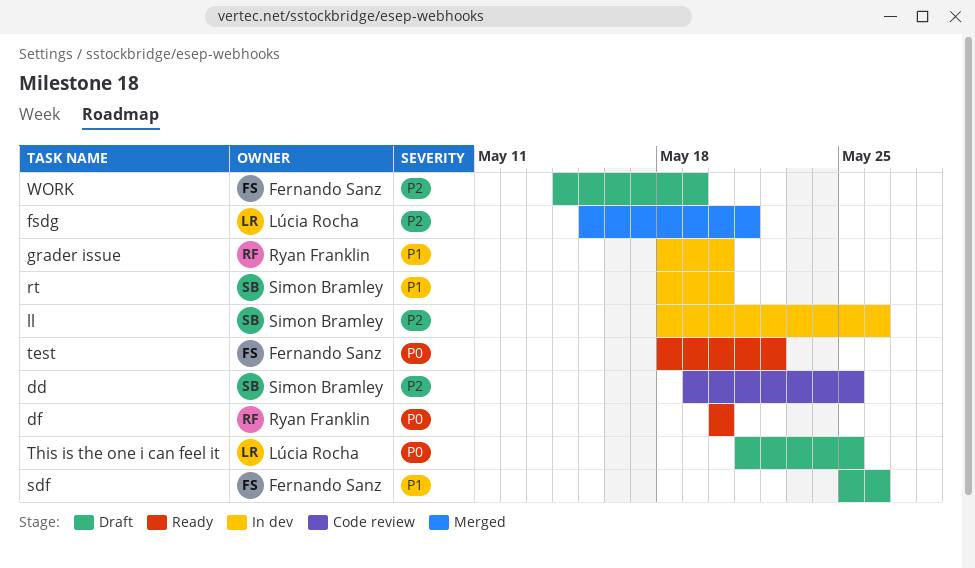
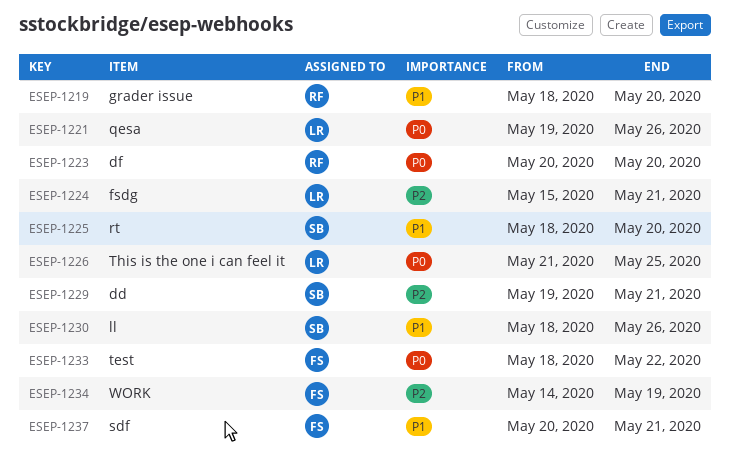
dd, due: May 25 -> May 21
ll, priority: P2 -> P1
qesa: none -> present
sdf, start: May 25 -> May 20
sdf, due: May 26 -> May 21

